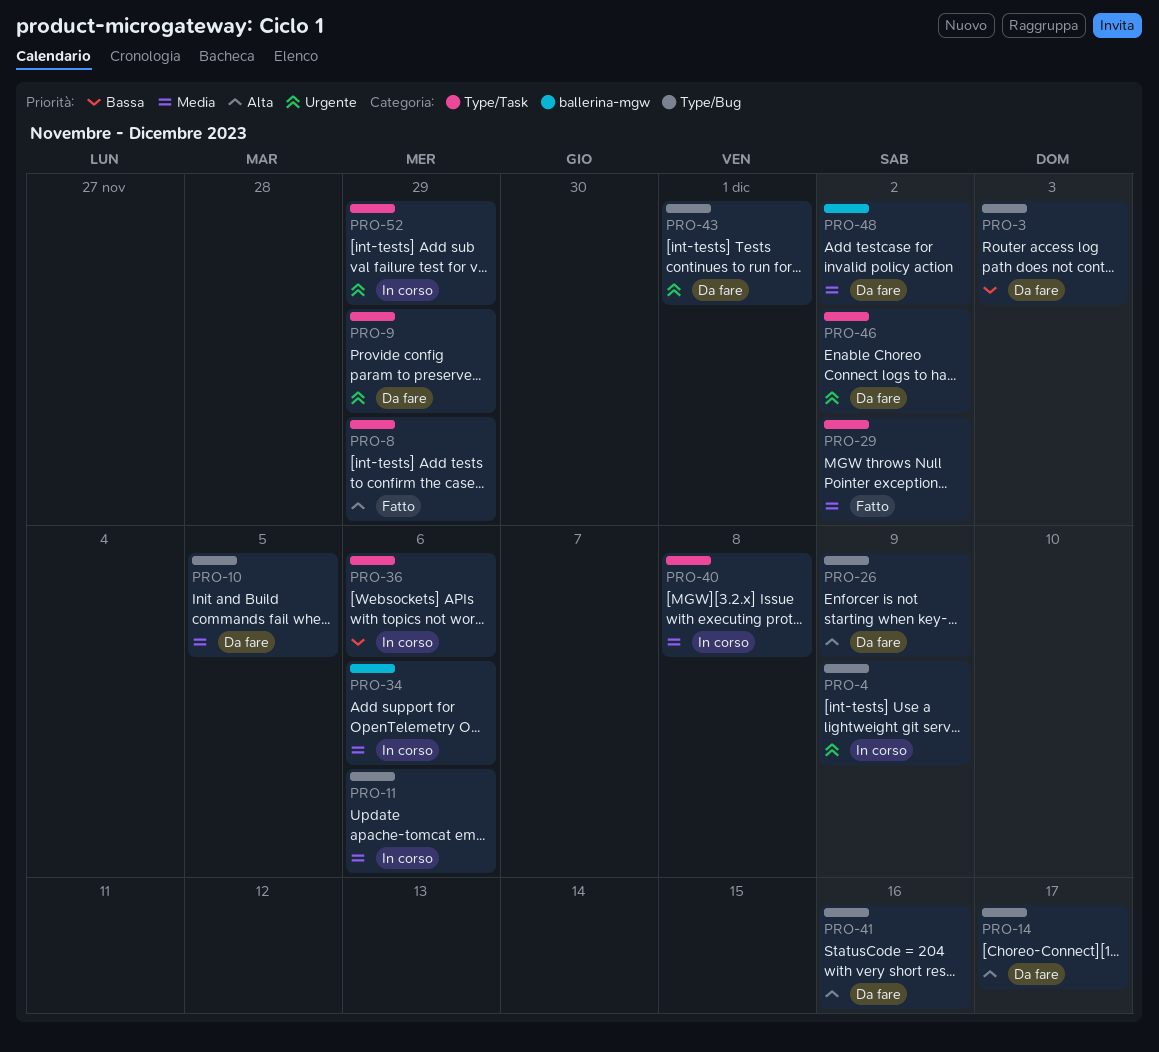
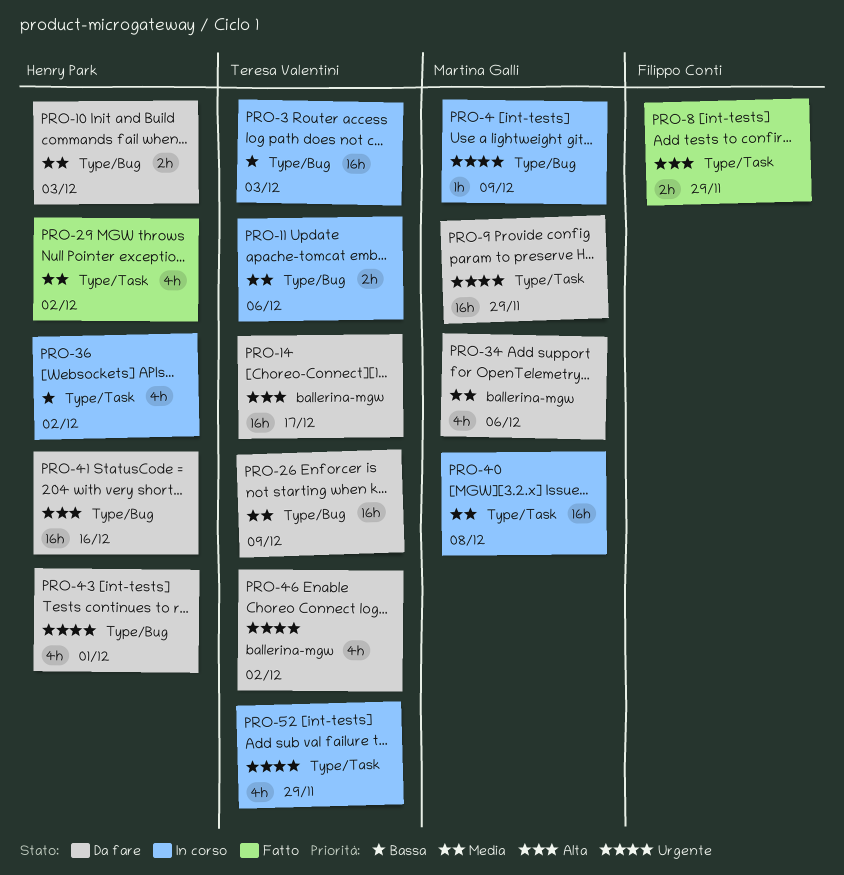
PRO-3, status: Da fare -> In corso
PRO-10, due: Dec 5 -> Dec 3
PRO-14, label: Type/Bug -> ballerina-mgw
PRO-26, priority: Alta -> Media
PRO-34, status: In corso -> Da fare
PRO-36, due: Dec 6 -> Dec 2
PRO-46, label: Type/Task -> ballerina-mgw
PRO-48: present -> none

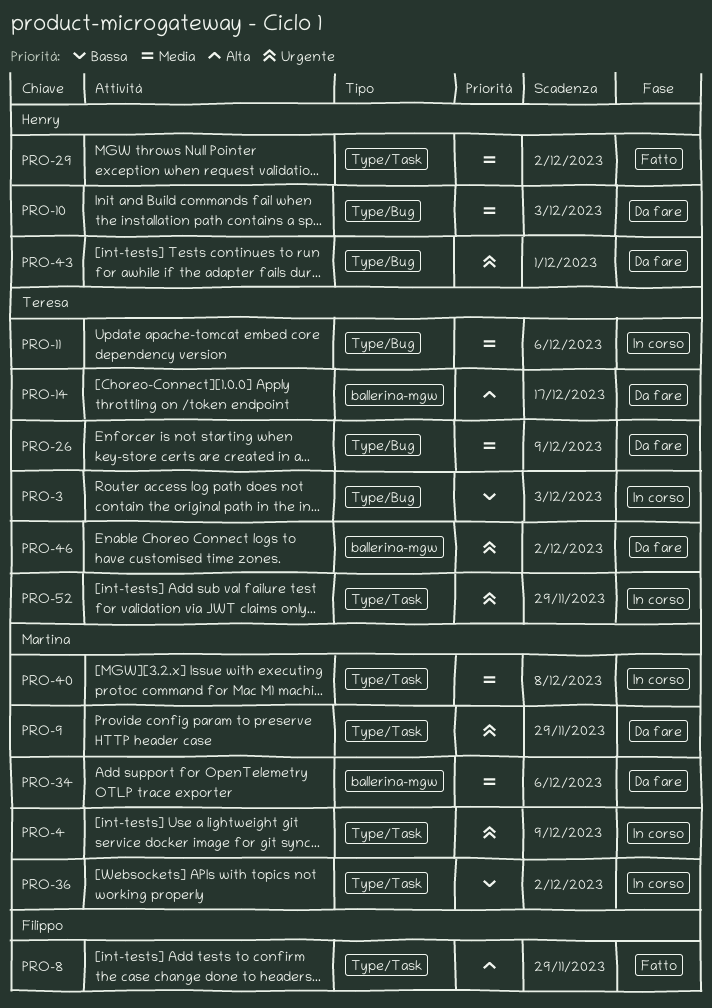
PRO-4, label: Type/Bug -> Type/Task
PRO-36, owner: Henry Park -> Martina Galli
PRO-41: present -> none

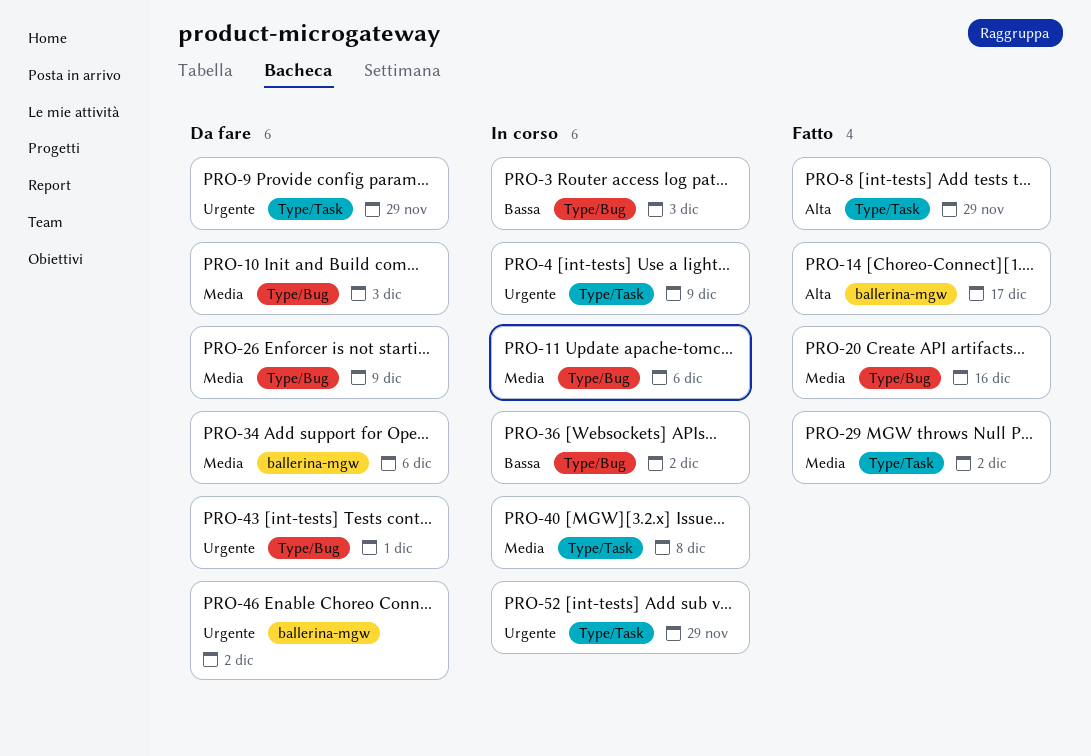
PRO-14, status: Da fare -> Fatto
PRO-20: none -> present
PRO-36, label: Type/Task -> Type/Bug

